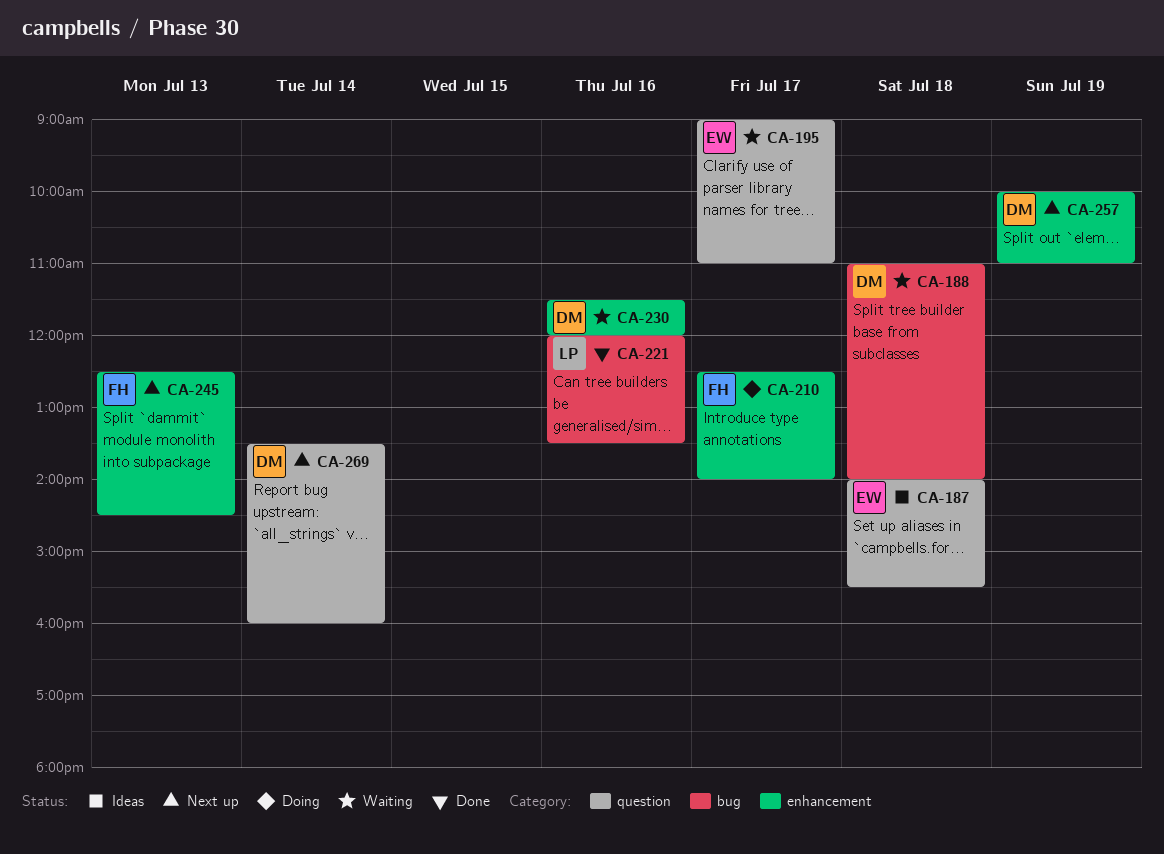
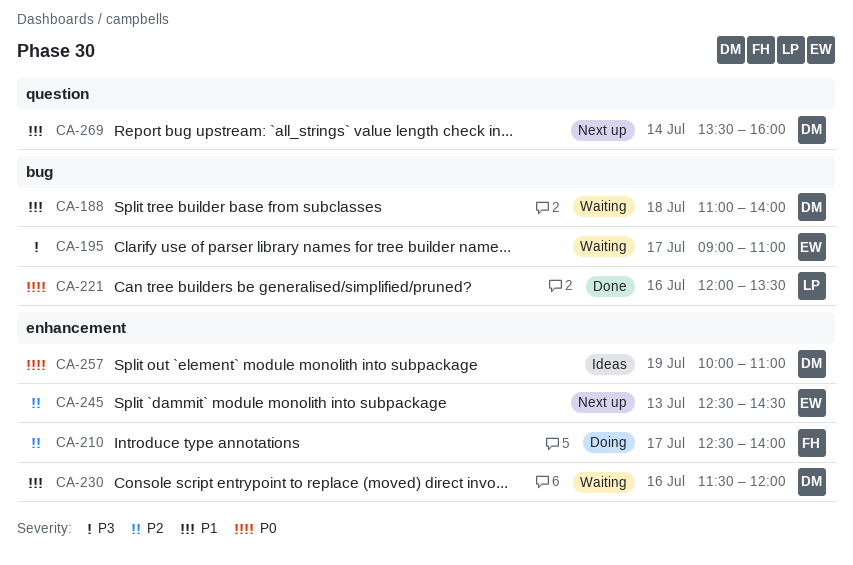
CA-187: present -> none
CA-195, label: question -> bug
CA-245, owner: FH -> EW
CA-257, status: Next up -> Ideas

